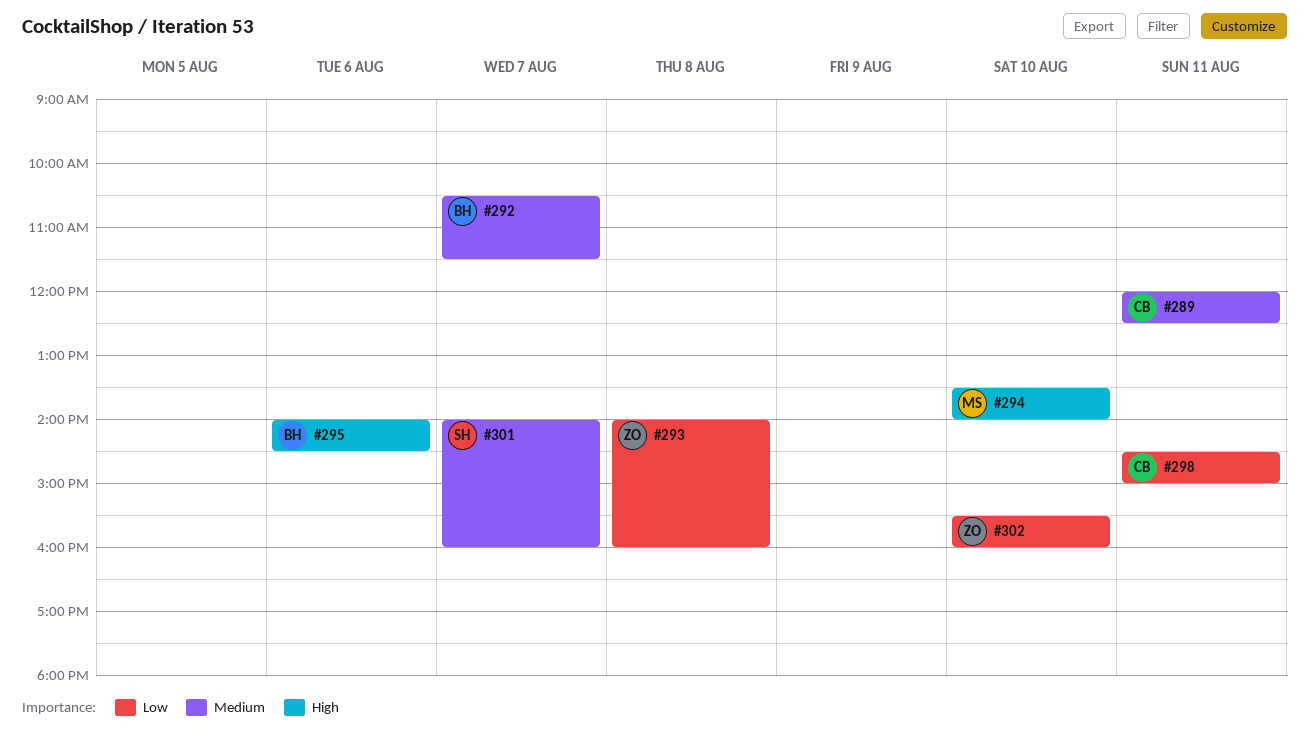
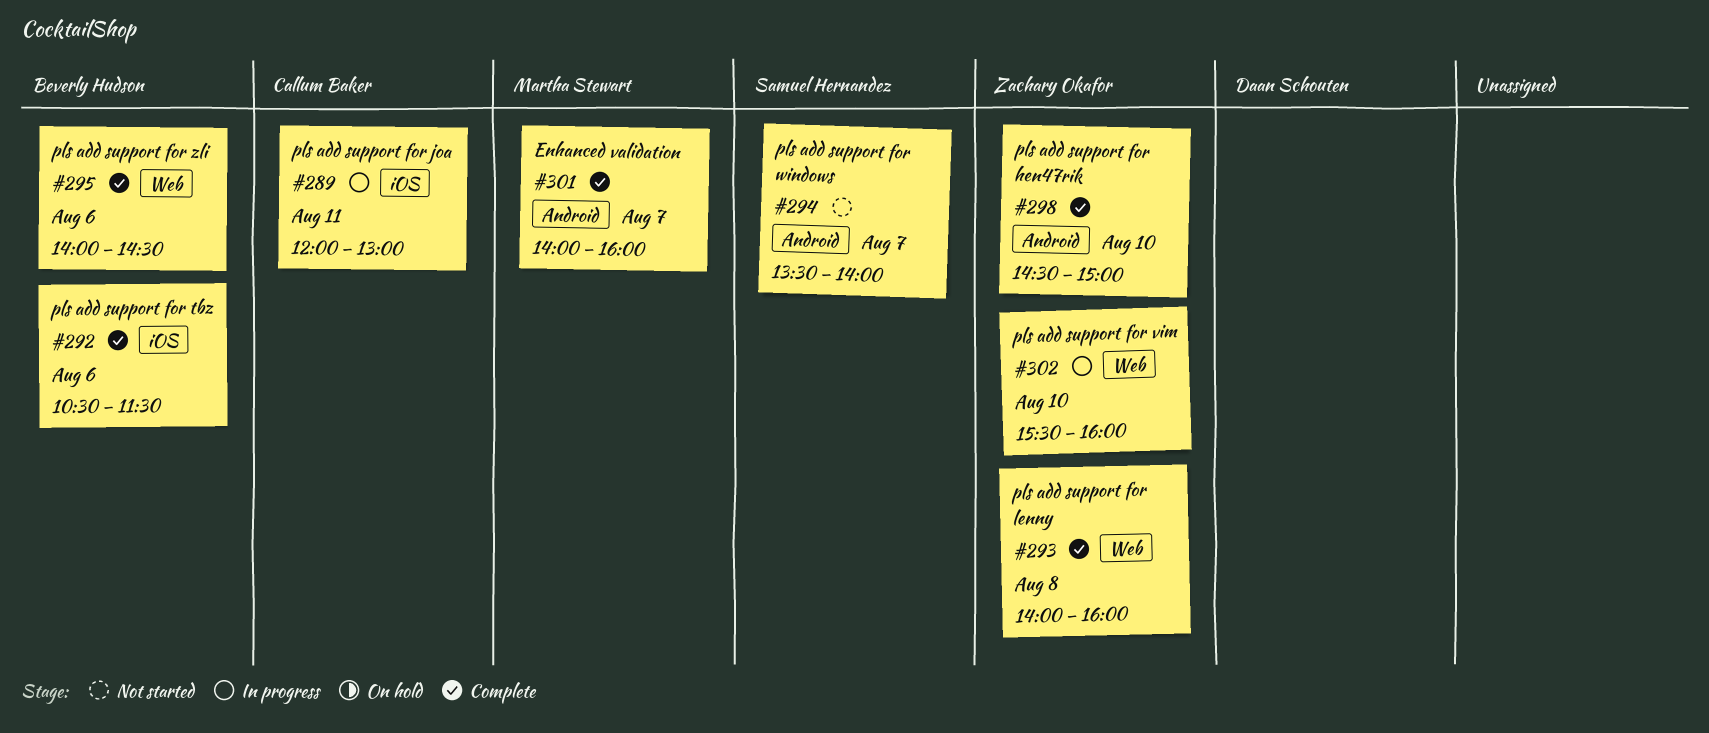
#289, ends: 12:30 -> 13:00
#292, day: Aug 7 -> Aug 6
#294, owner: Martha Stewart -> Samuel Hernandez
#294, day: Aug 10 -> Aug 7
#298, owner: Callum Baker -> Zachary Okafor
#298, day: Aug 11 -> Aug 10
#301, owner: Samuel Hernandez -> Martha Stewart

